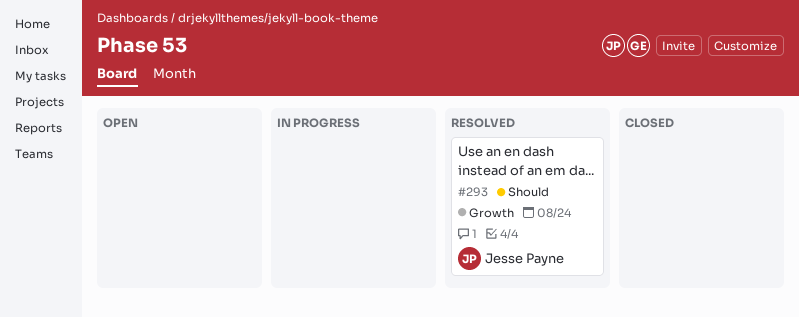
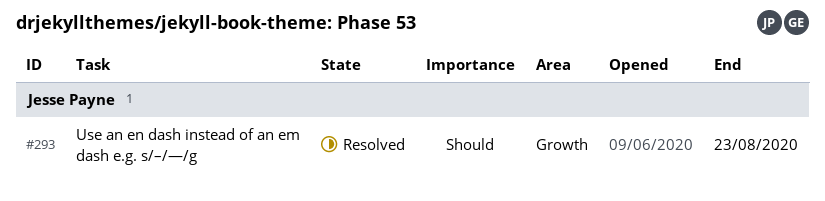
#293, due: Aug 24 -> Aug 23

